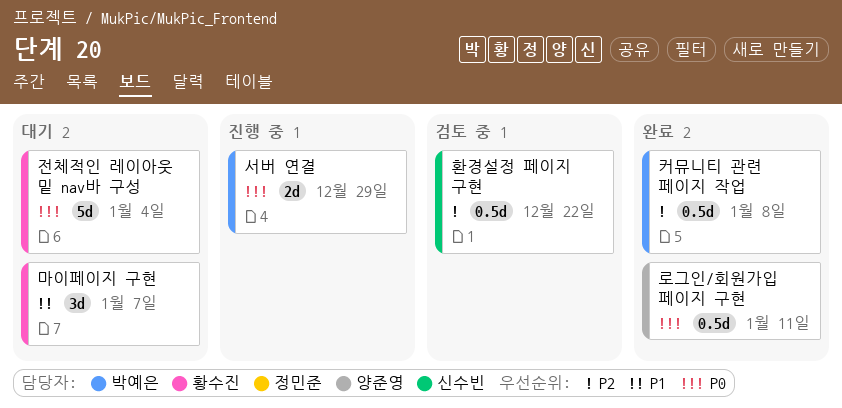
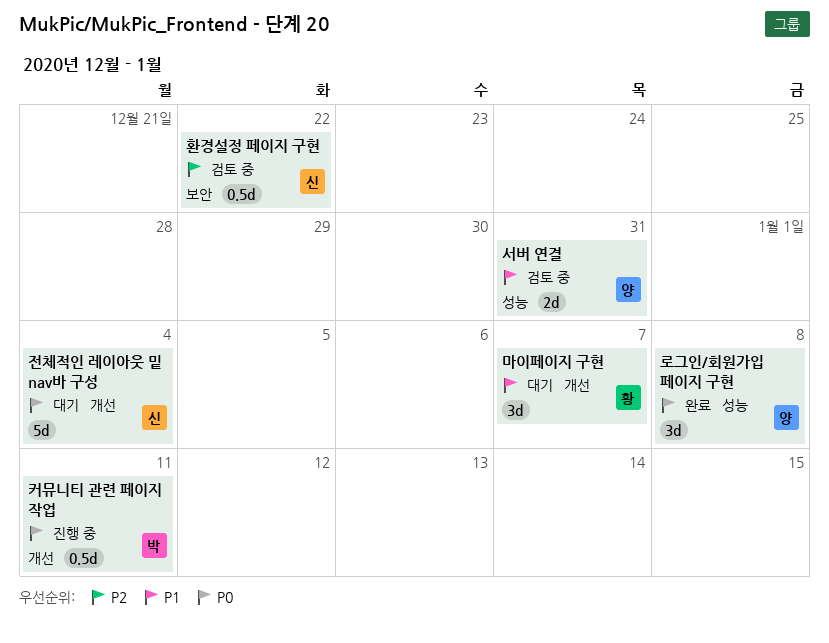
로그인/회원가입 페이지 구현, estimate: 0.5d -> 3d
로그인/회원가입 페이지 구현, due: Jan 11 -> Jan 8
서버 연결, status: 진행 중 -> 검토 중
서버 연결, owner: 박예은 -> 양준영
서버 연결, priority: P0 -> P1
서버 연결, due: Dec 29 -> Dec 31
전체적인 레이아웃 밑 nav바 구성, owner: 황수진 -> 신수빈
커뮤니티 관련 페이지 작업, status: 완료 -> 진행 중
커뮤니티 관련 페이지 작업, priority: P2 -> P0
커뮤니티 관련 페이지 작업, due: Jan 8 -> Jan 11

